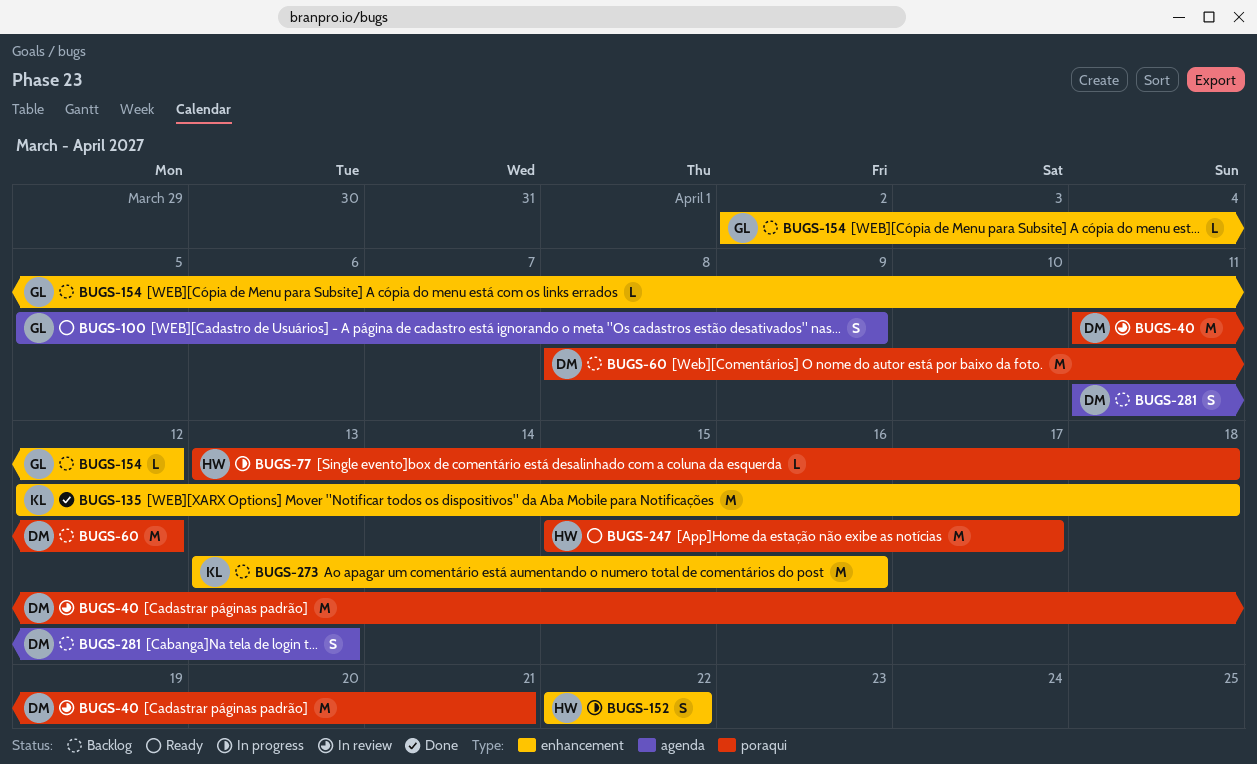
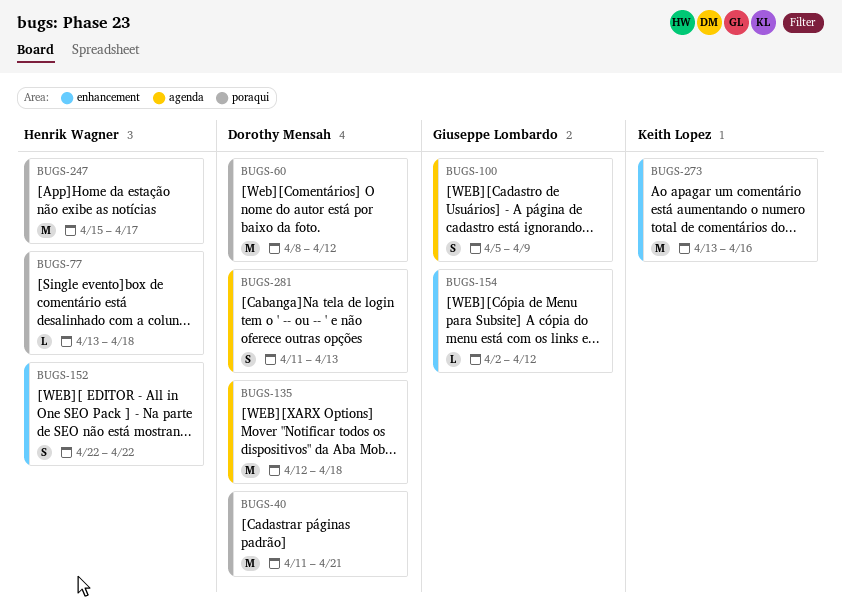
BUGS-135, owner: Keith Lopez -> Dorothy Mensah
BUGS-135, label: enhancement -> agenda

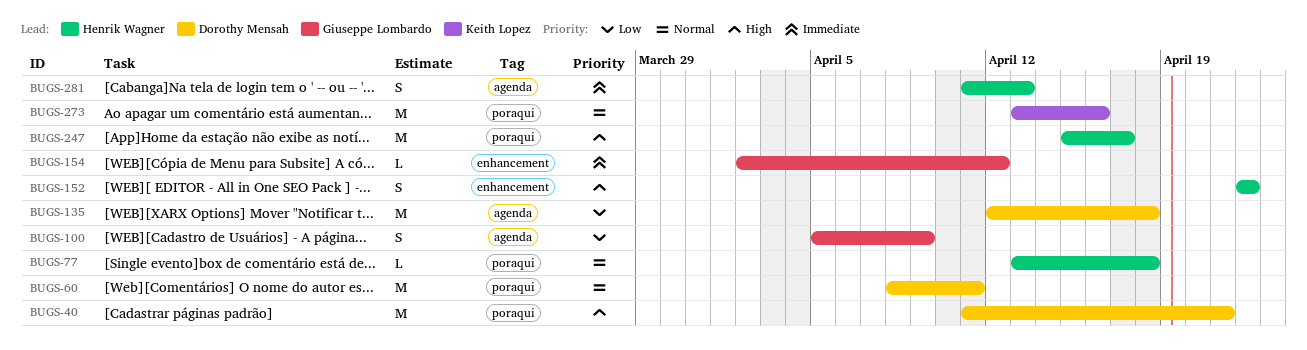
BUGS-60, due: Apr 12 -> Apr 11
BUGS-273, label: enhancement -> poraqui
BUGS-281, owner: Dorothy Mensah -> Henrik Wagner

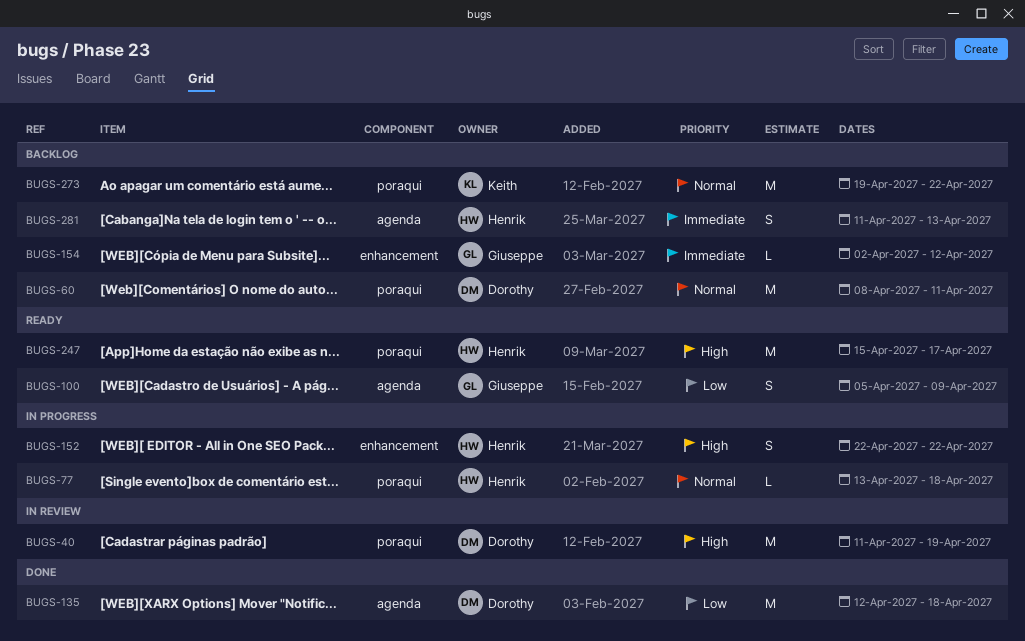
BUGS-40, due: Apr 21 -> Apr 19
BUGS-273, start: Apr 13 -> Apr 19
BUGS-273, due: Apr 16 -> Apr 22

